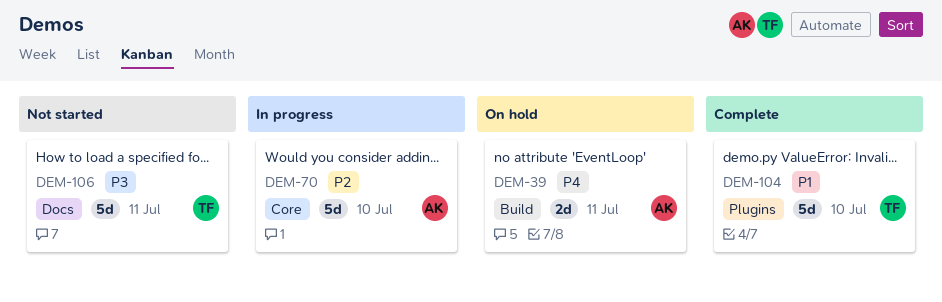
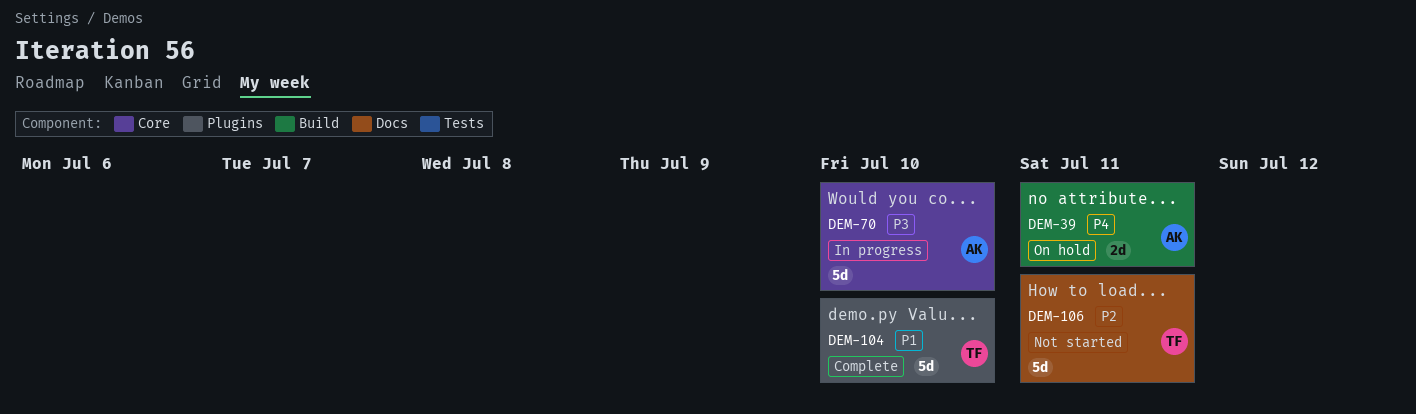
DEM-70, priority: P2 -> P3
DEM-106, priority: P3 -> P2

